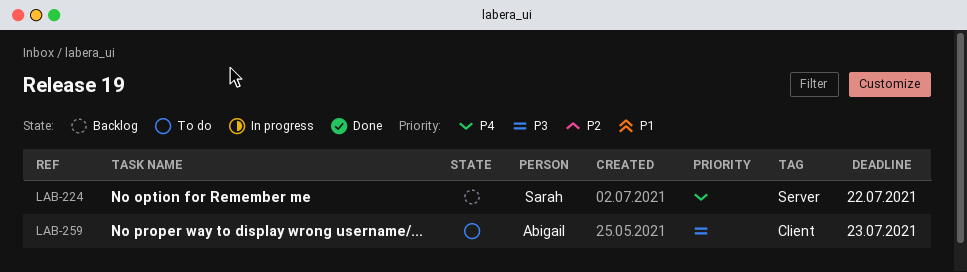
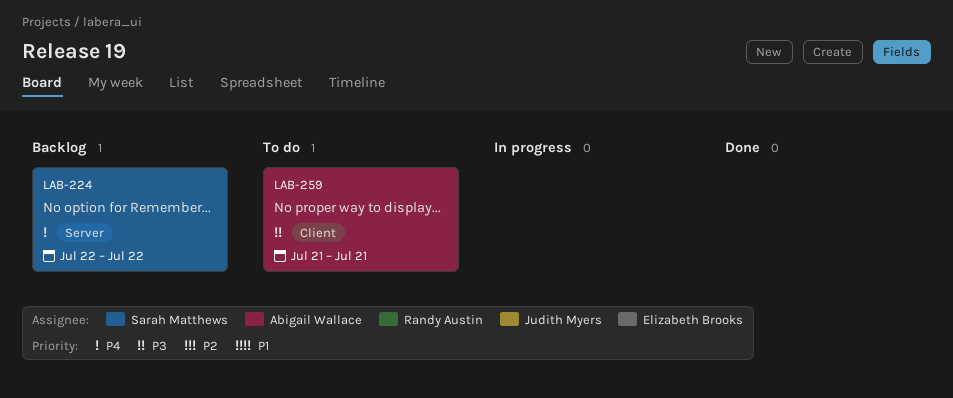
LAB-259, due: Jul 23 -> Jul 21

